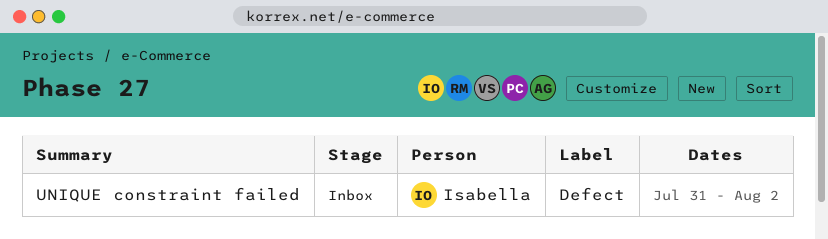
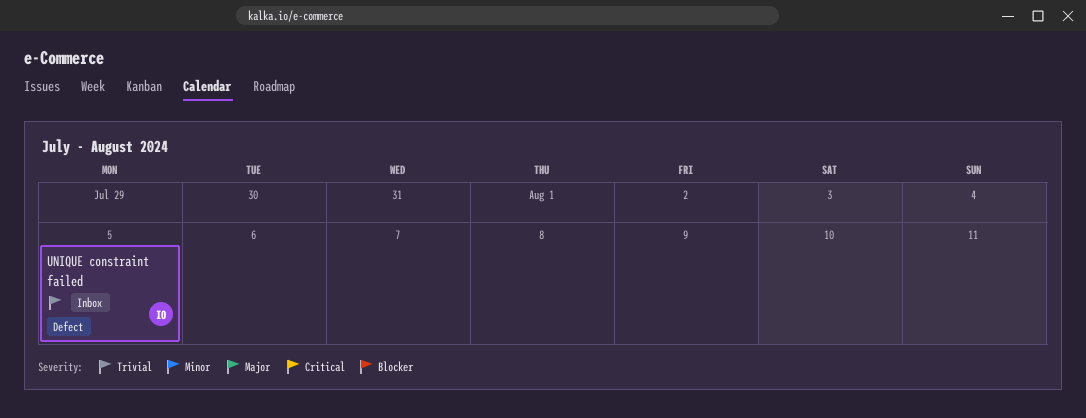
UNIQUE constraint failed, due: Aug 2 -> Aug 5

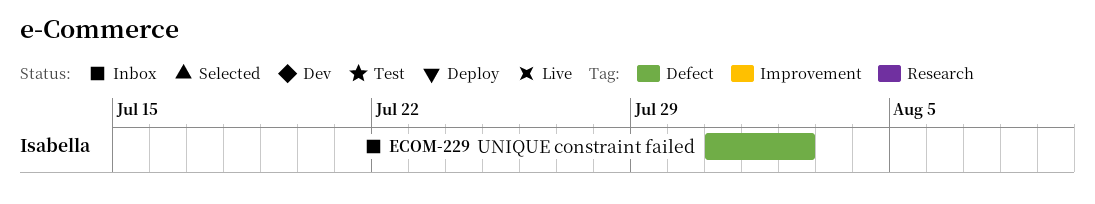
UNIQUE constraint failed, due: Aug 5 -> Aug 2

